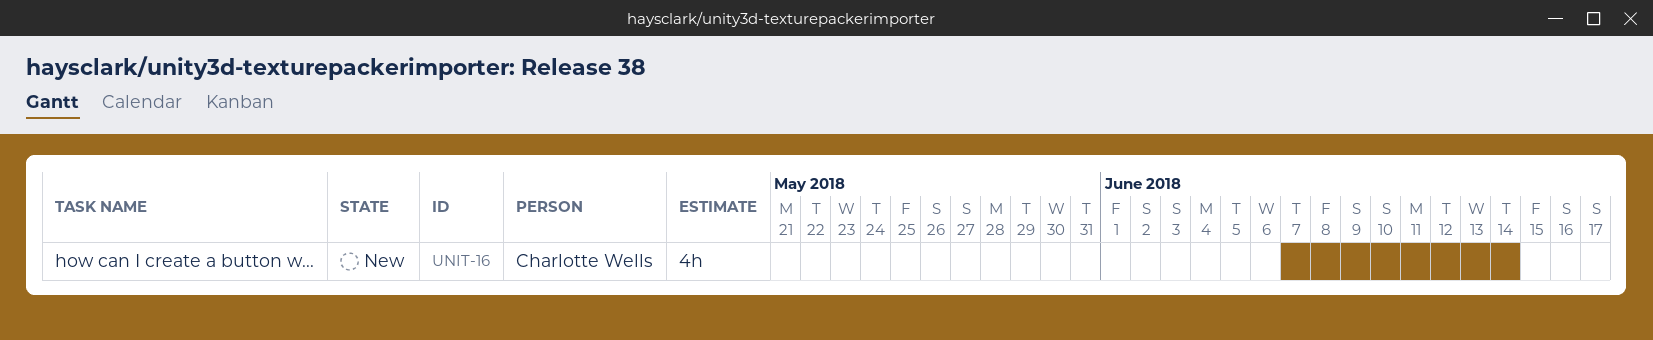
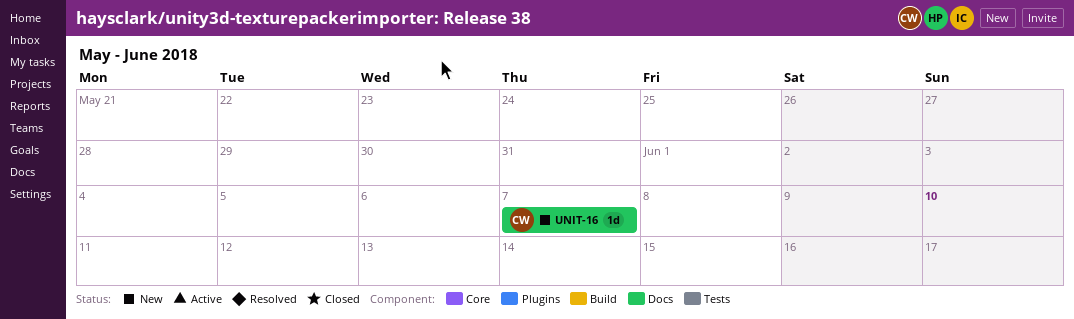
UNIT-16, estimate: 4h -> 1d
UNIT-16, due: Jun 14 -> Jun 7

